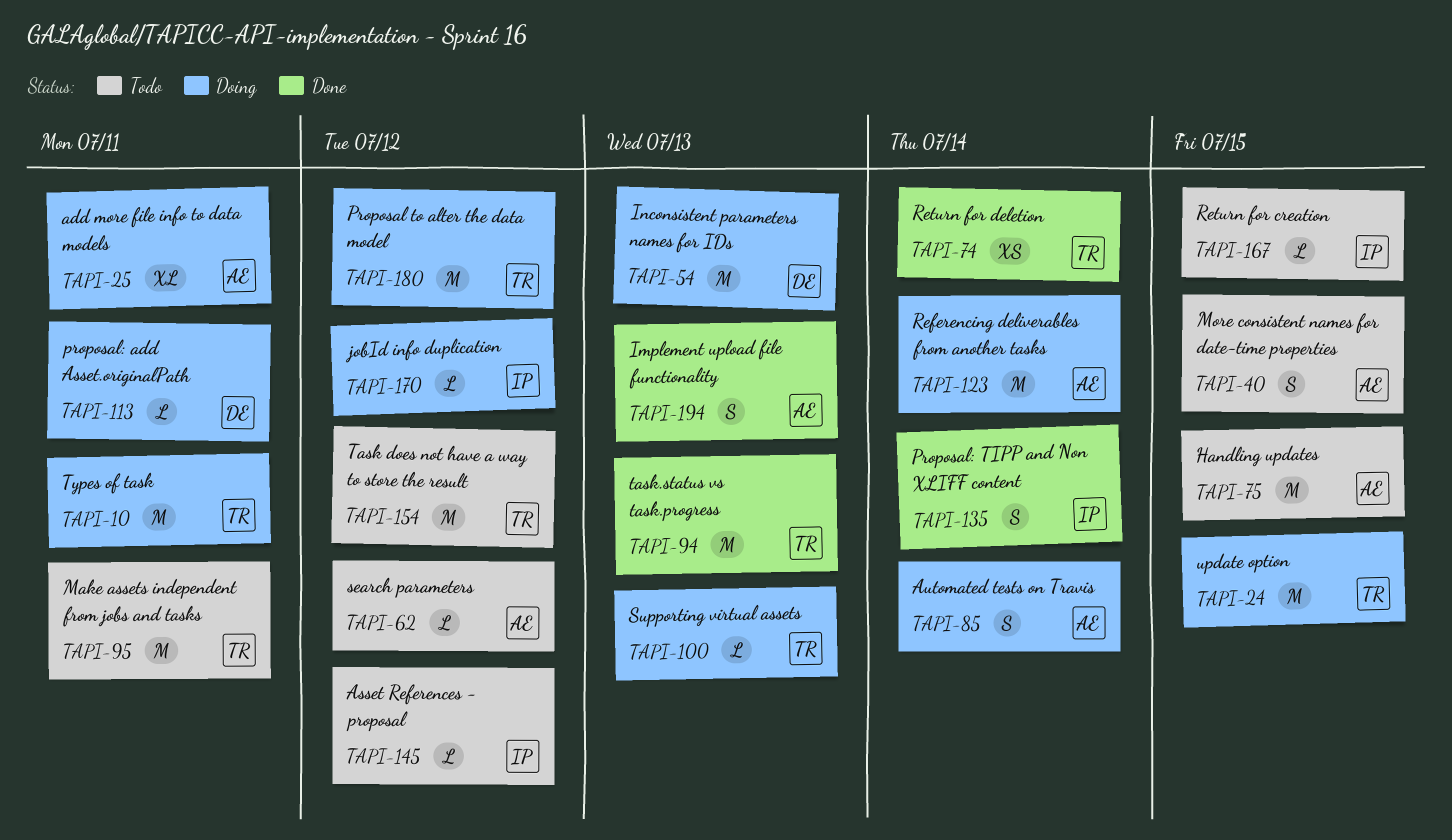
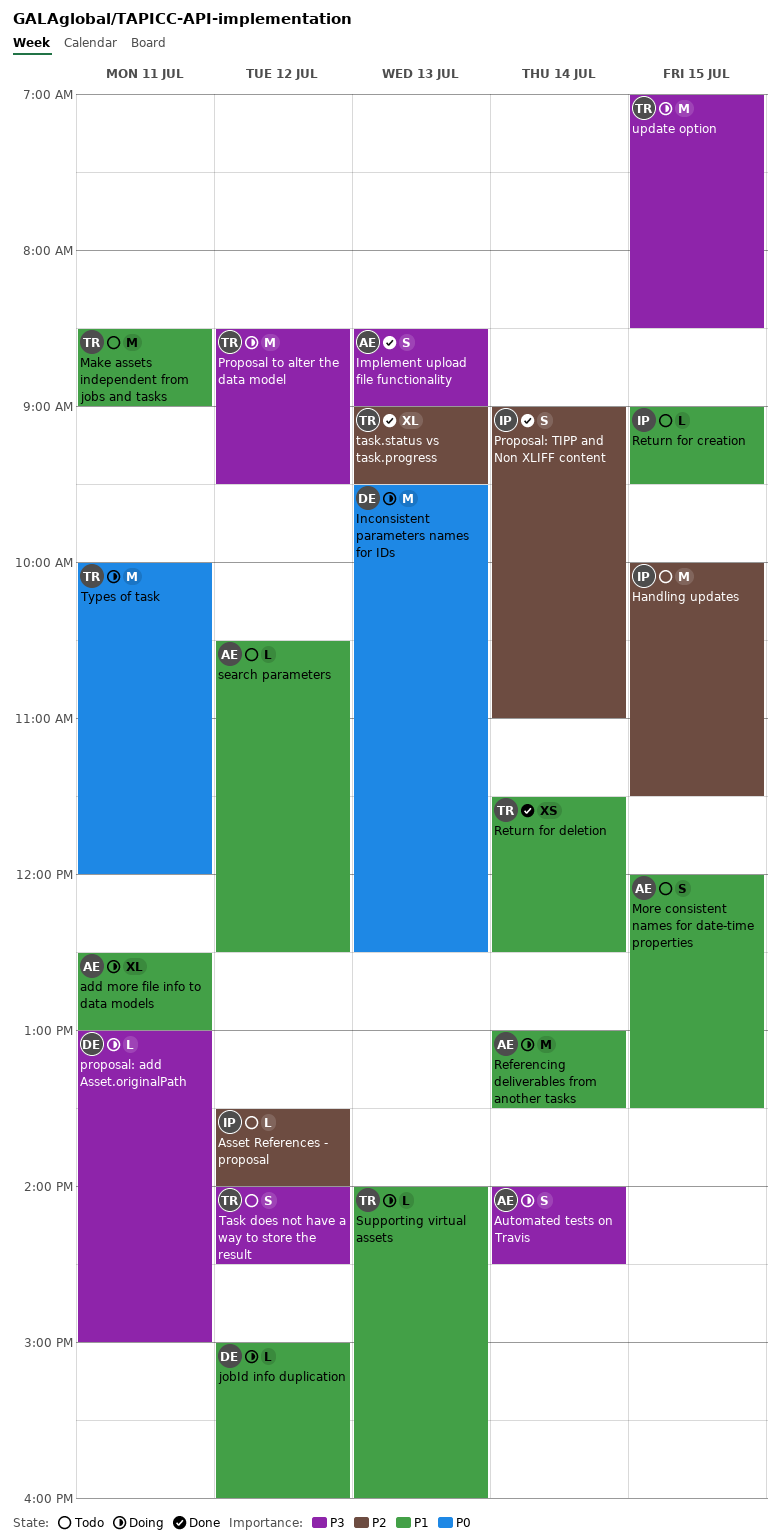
Handling updates, owner: AE -> IP
jobId info duplication, owner: IP -> DE
Task does not have a way to store the result, estimate: M -> S
task.status vs task.progress, estimate: M -> XL

